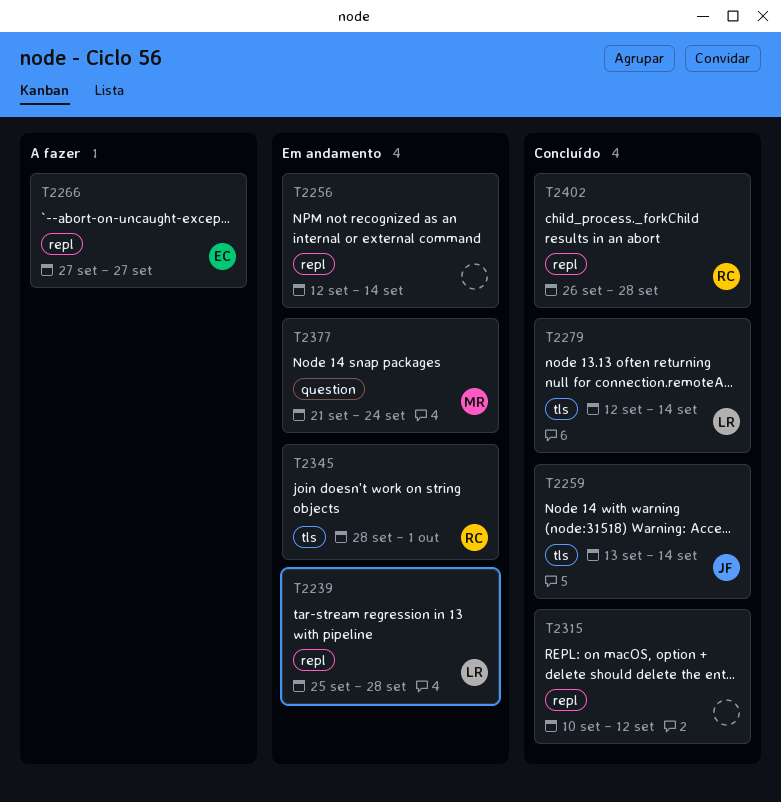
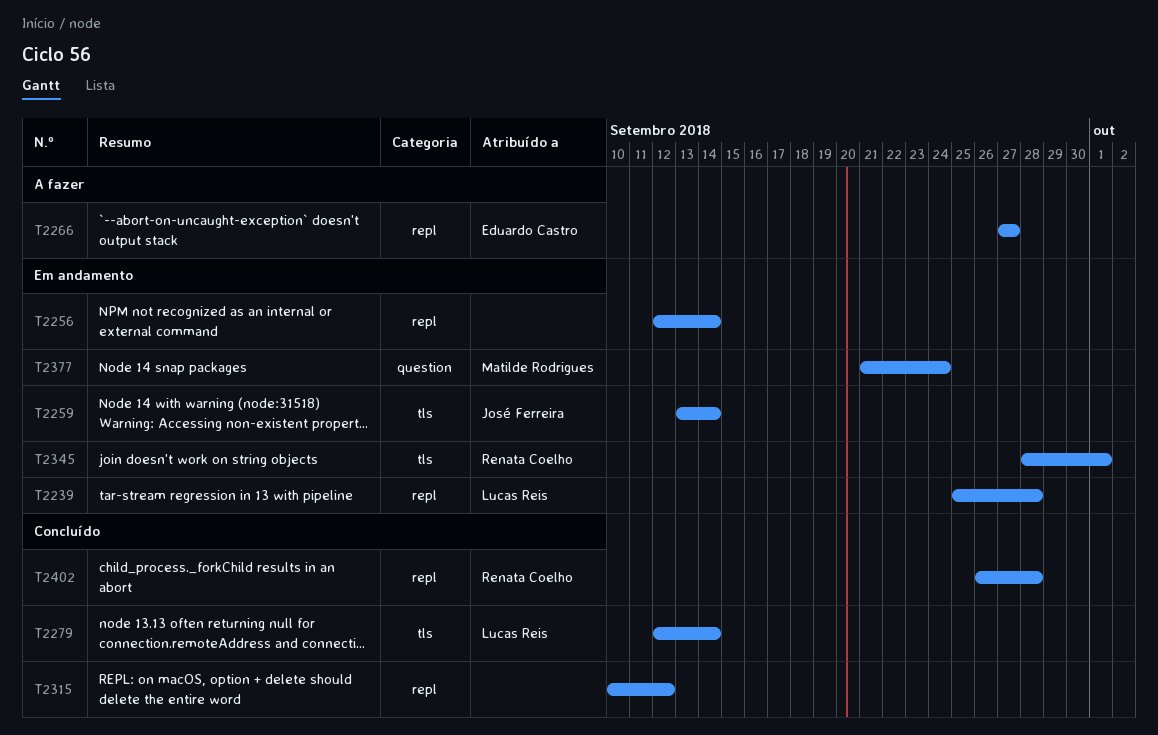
T2259, status: Concluído -> Em andamento

